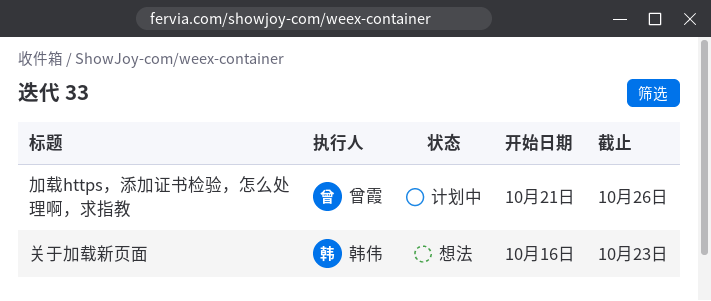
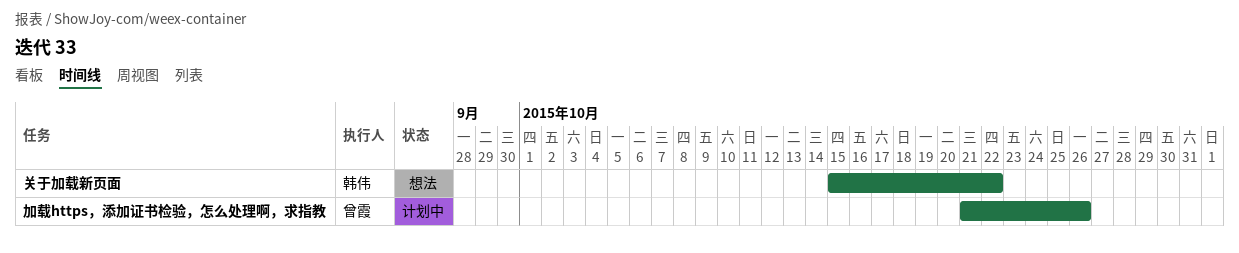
关于加载新页面, start: Oct 16 -> Oct 15
关于加载新页面, due: Oct 23 -> Oct 22

